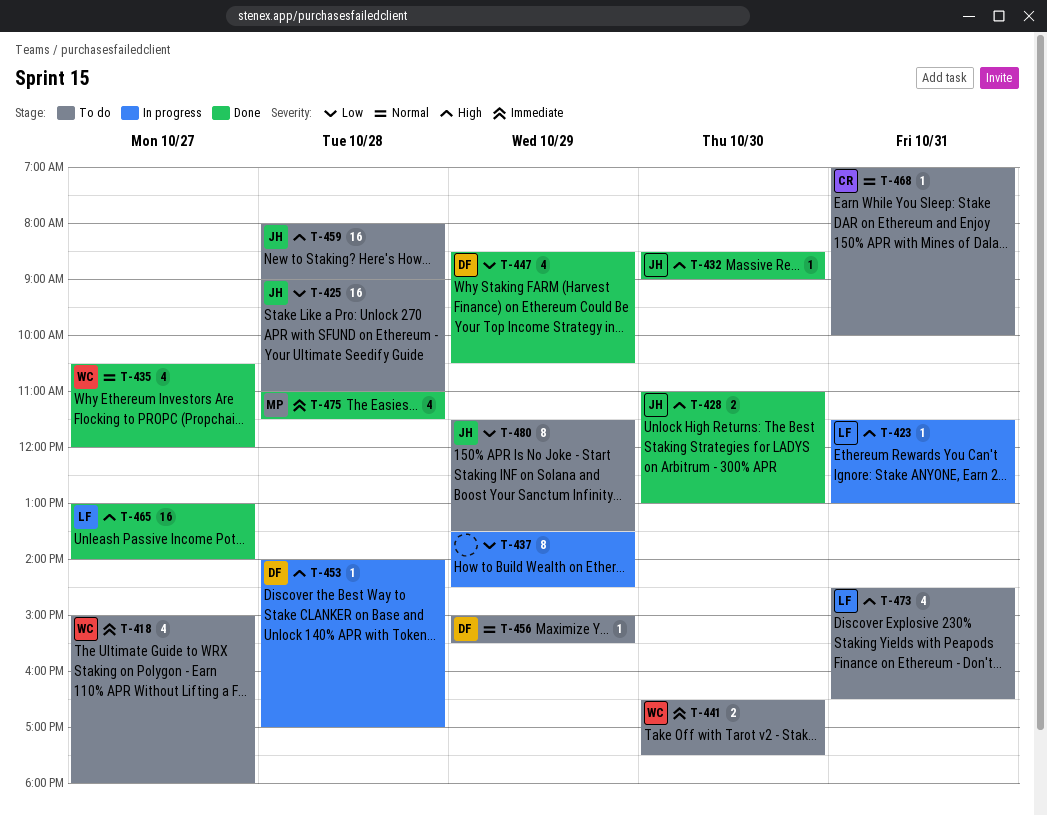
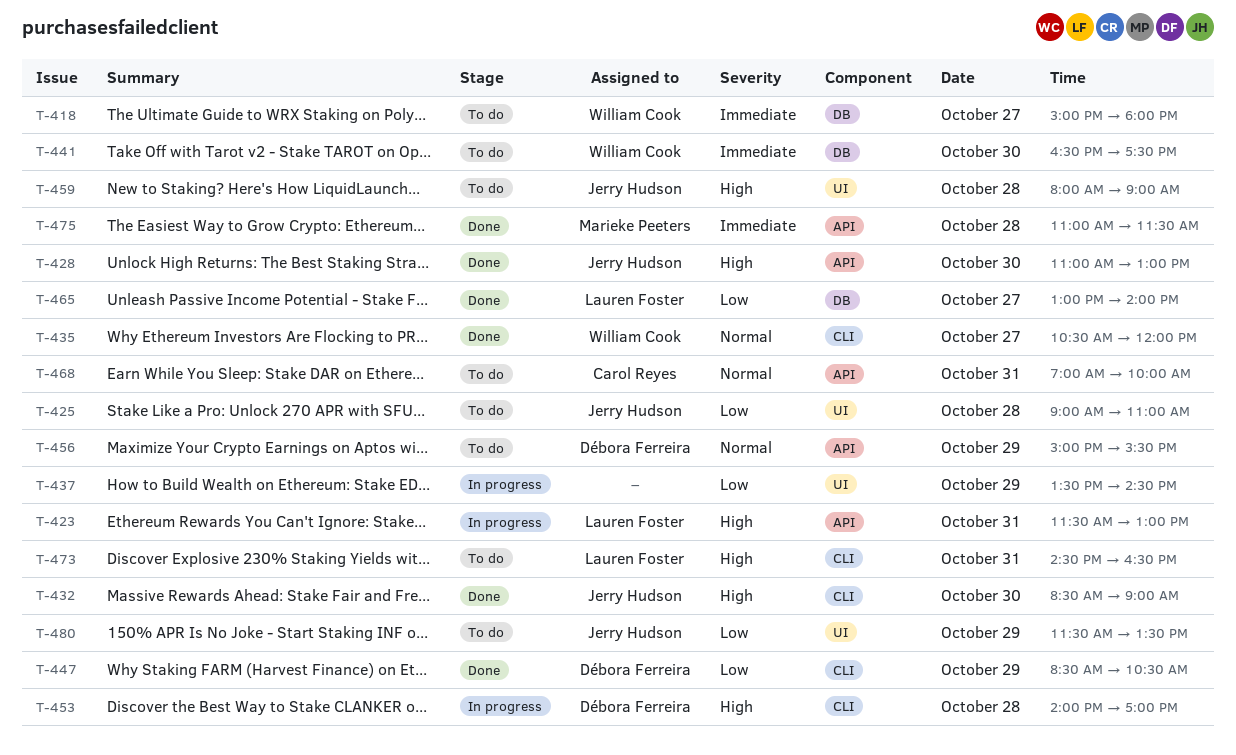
T-465, priority: High -> Low

